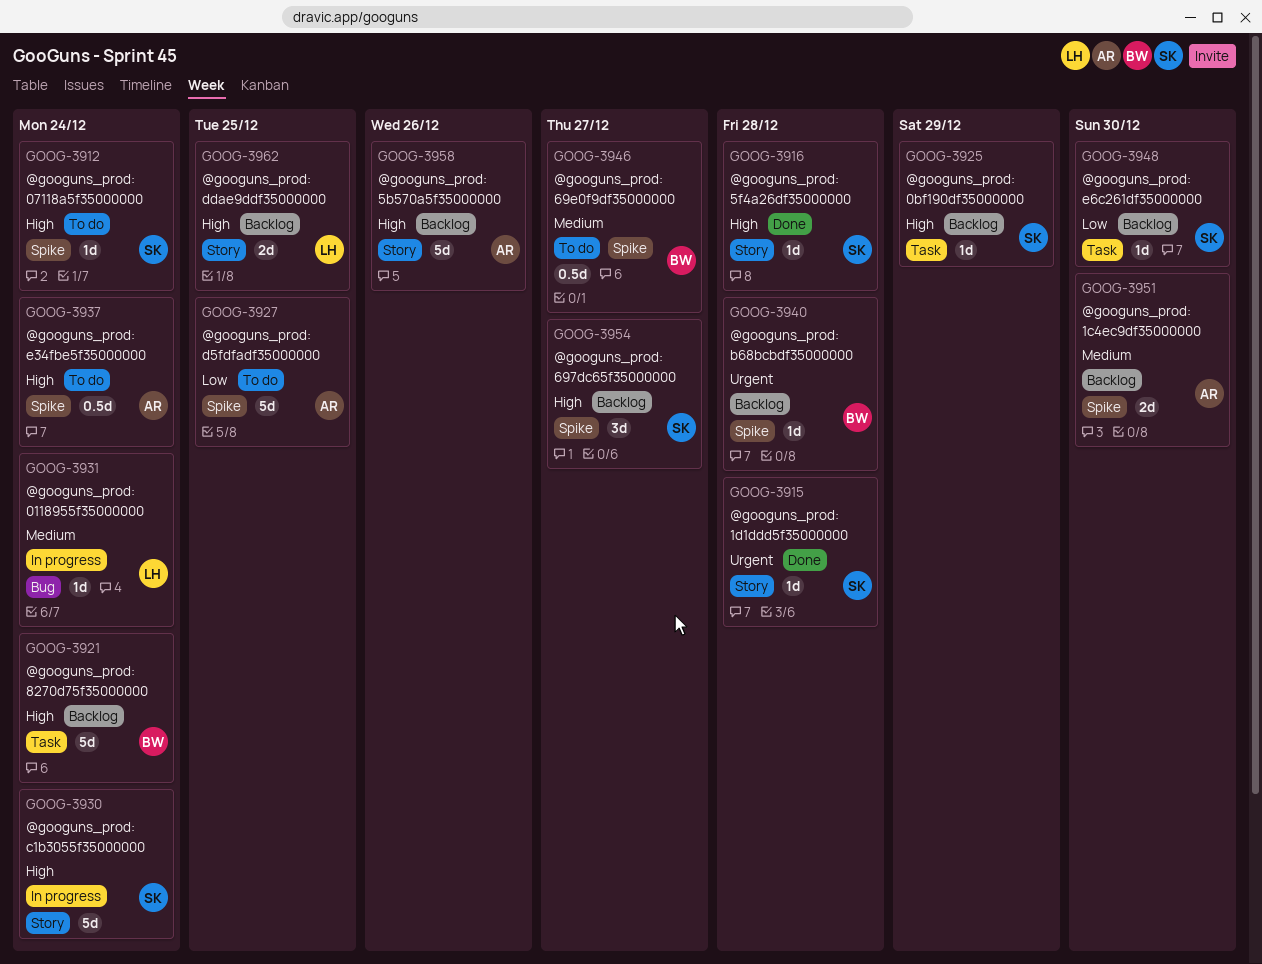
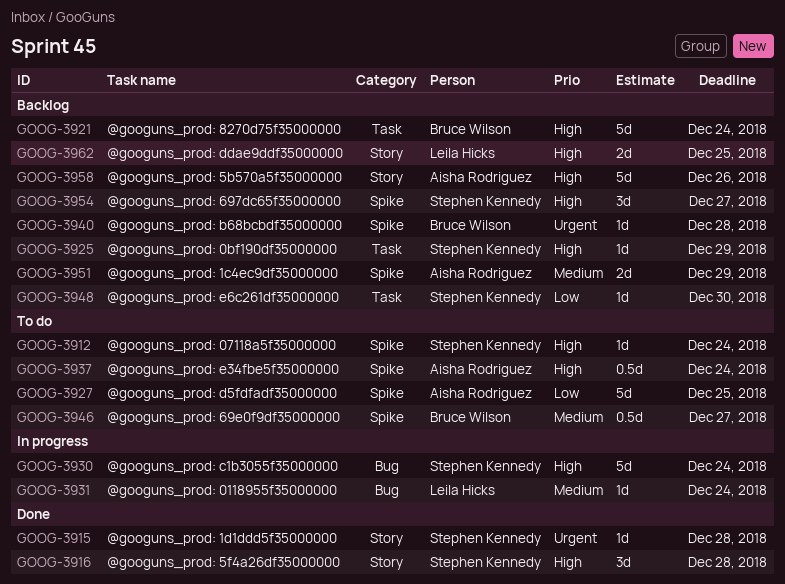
GOOG-3916, estimate: 1d -> 3d
GOOG-3930, label: Story -> Bug
GOOG-3951, due: Dec 30 -> Dec 29

